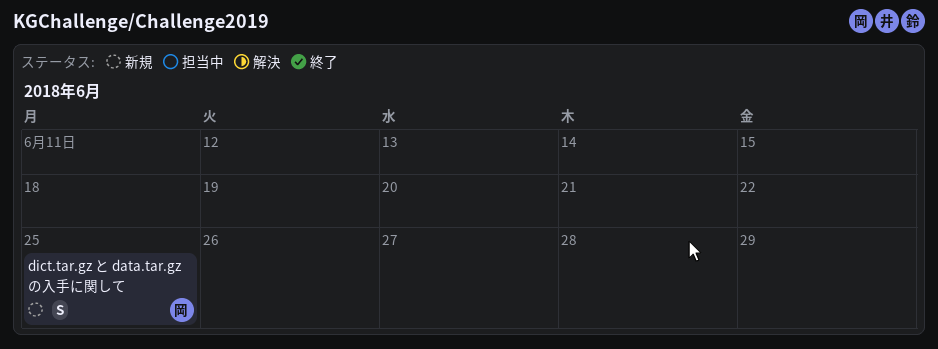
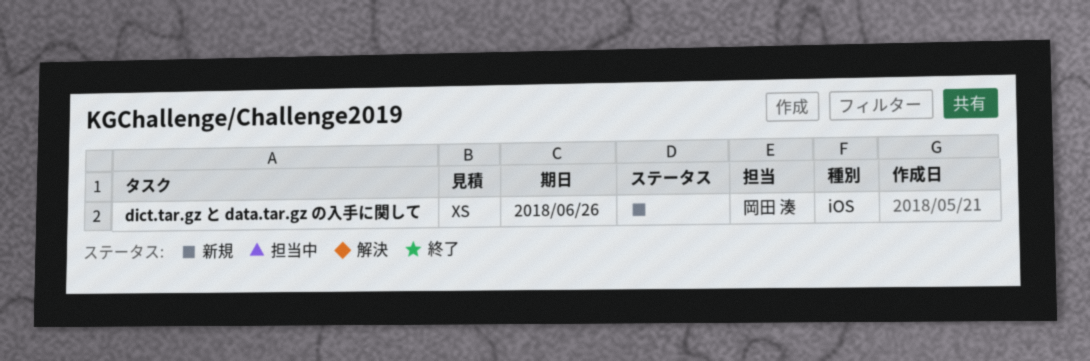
dict.tar.gz と data.tar.gz の入手に関して, estimate: S -> XS
dict.tar.gz と data.tar.gz の入手に関して, due: Jun 25 -> Jun 26

